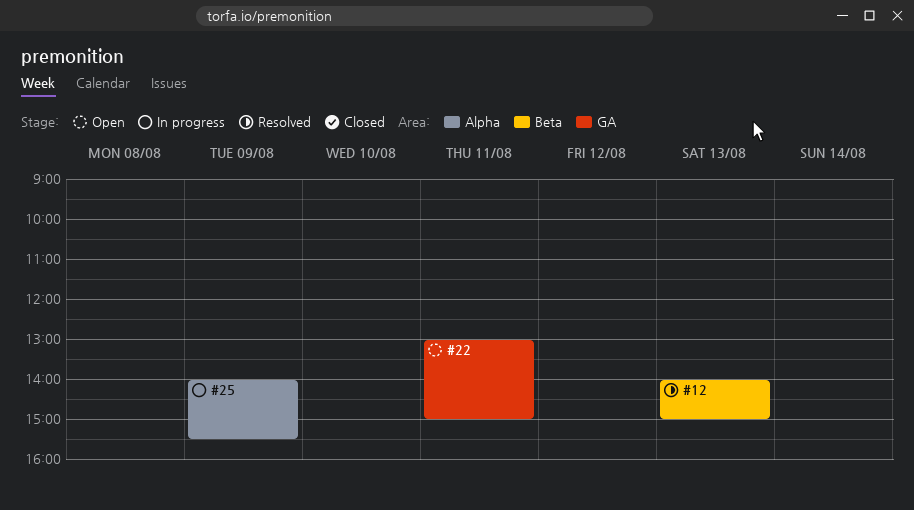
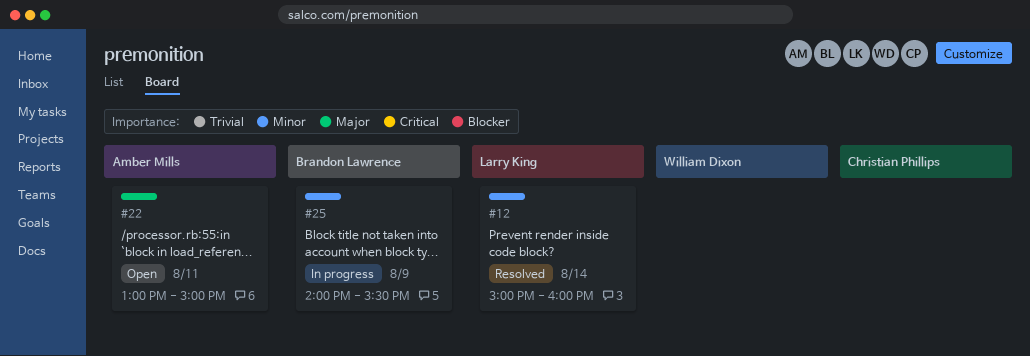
#12, day: Aug 13 -> Aug 14
#12, begins: 14:00 -> 15:00
#12, ends: 15:00 -> 16:00

